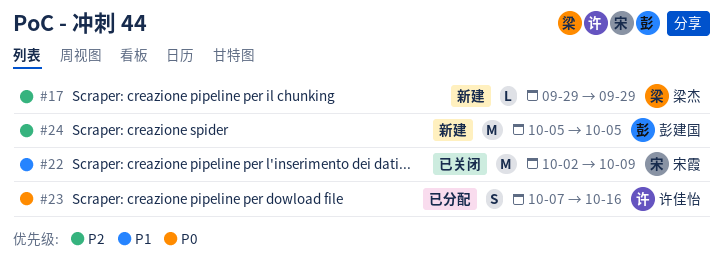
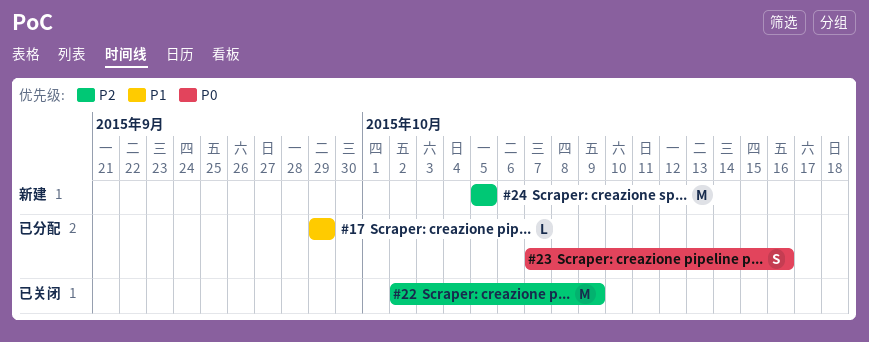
#17, status: 新建 -> 已分配
#17, priority: P2 -> P1
#22, priority: P1 -> P2

